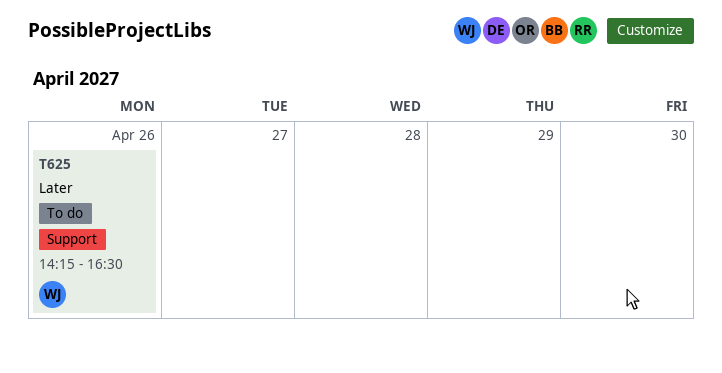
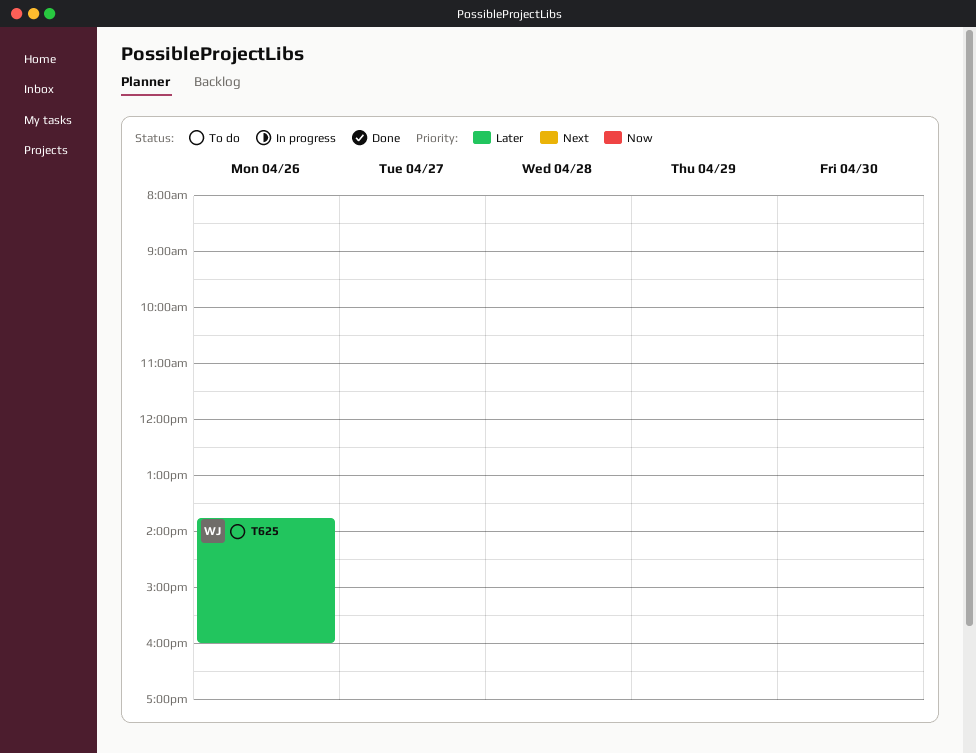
T625, begins: 14:15 -> 13:45
T625, ends: 16:30 -> 16:00

